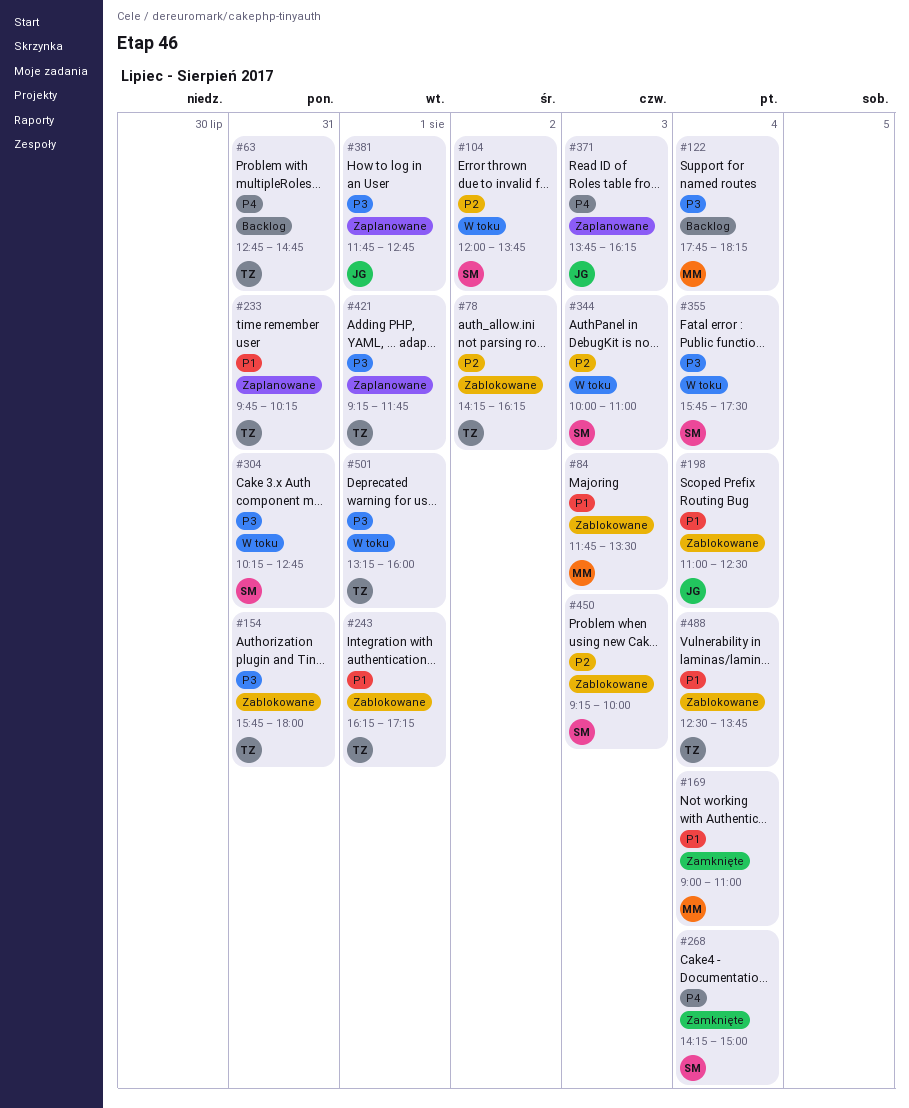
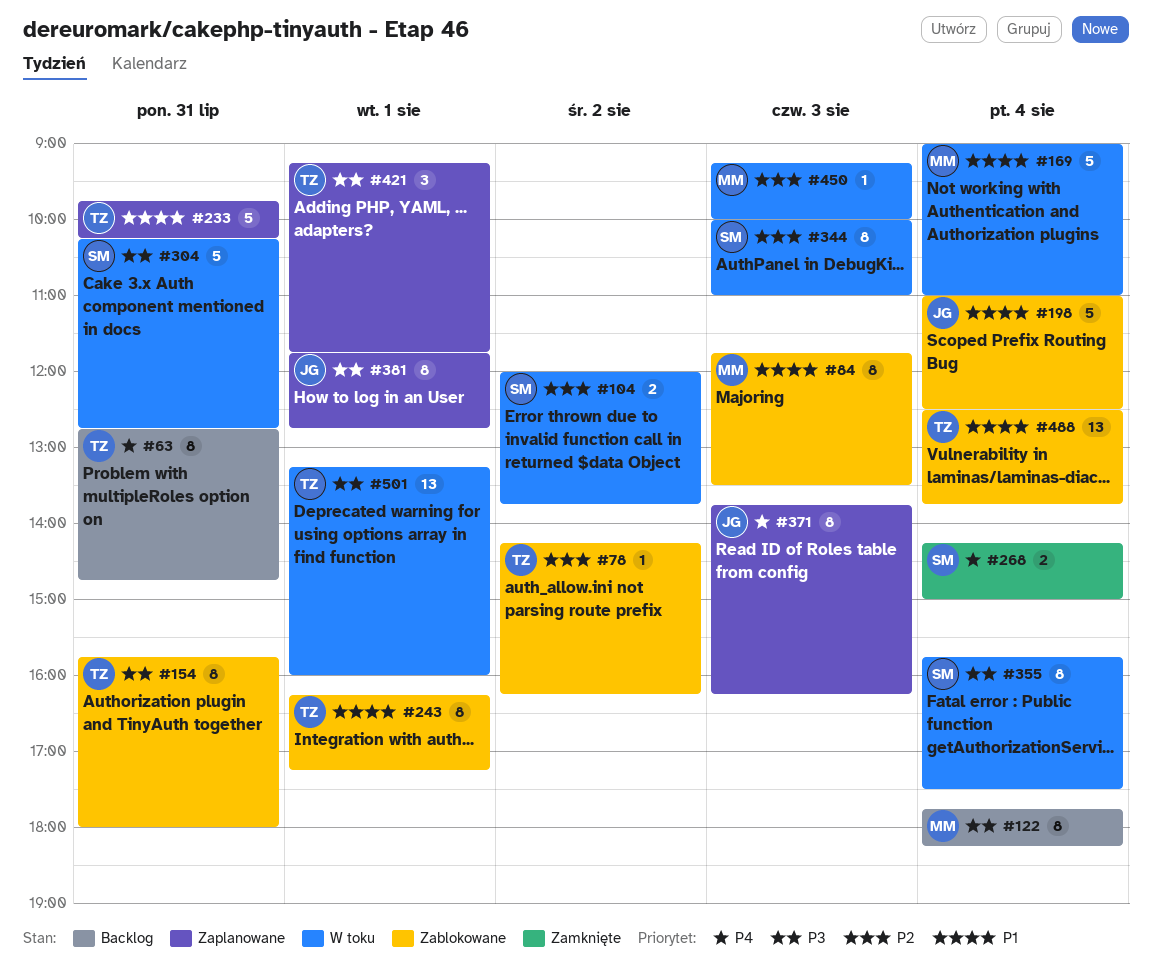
#169, status: Zamknięte -> W toku
#450, status: Zablokowane -> W toku
#450, owner: SM -> MM

